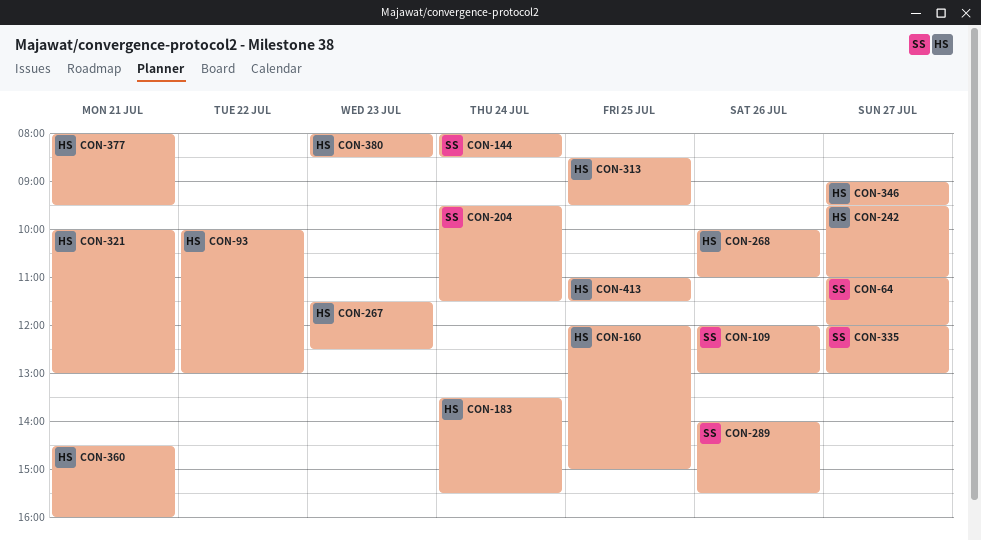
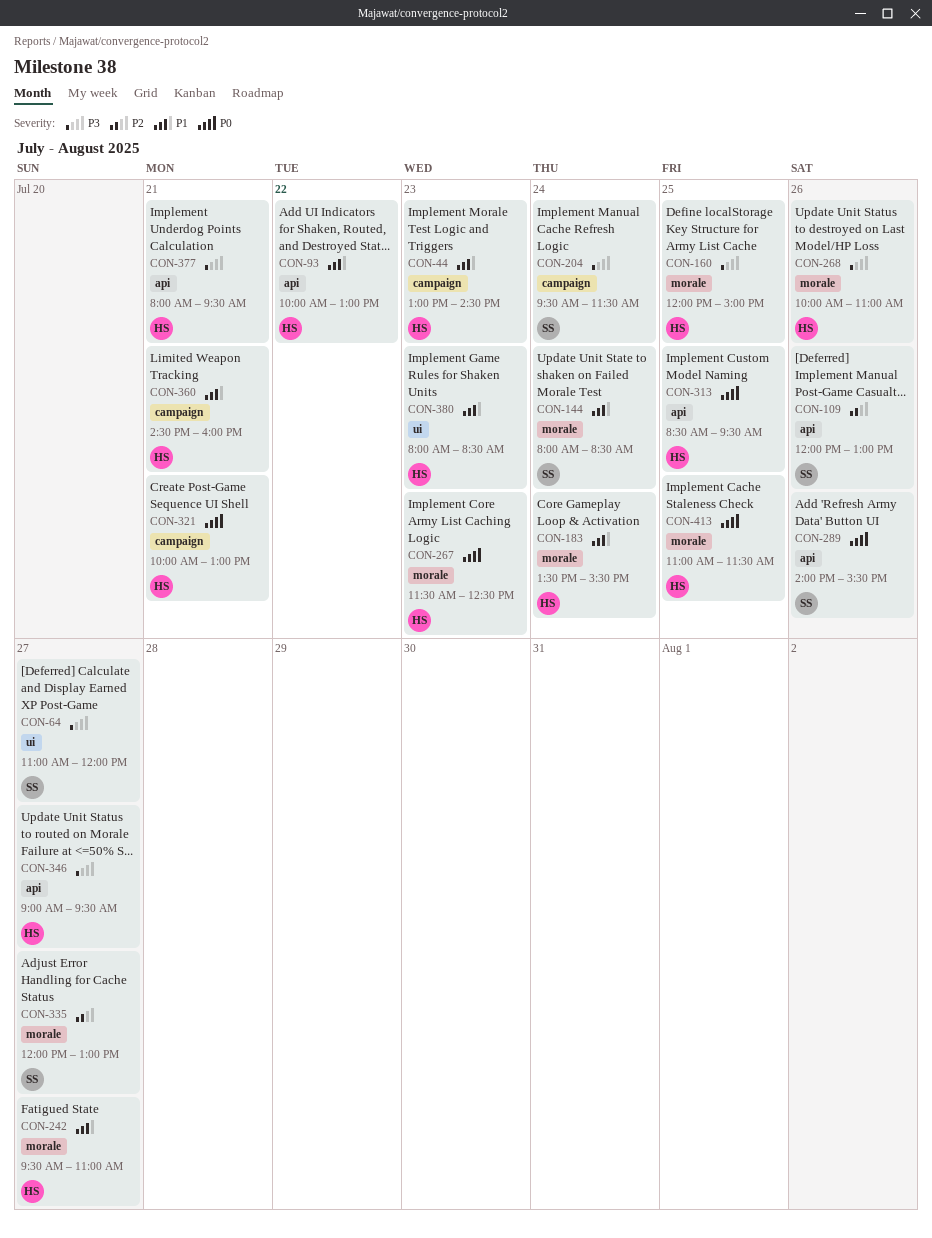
CON-44: none -> present

